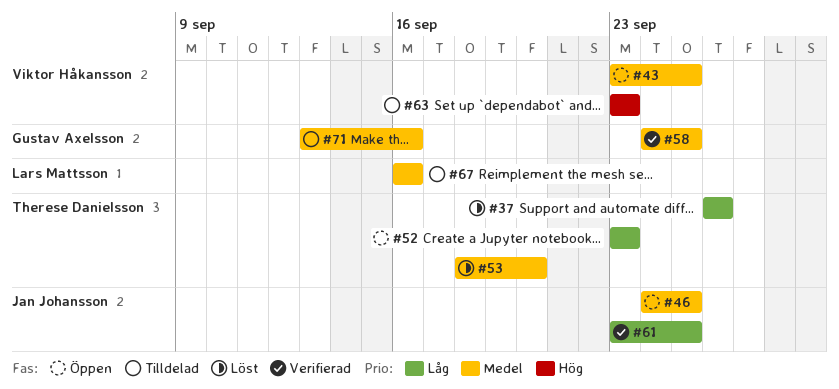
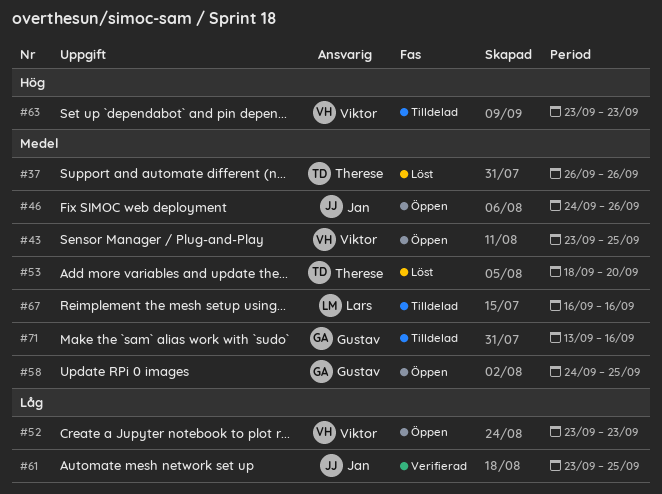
#37, priority: Låg -> Medel
#46, due: Sep 25 -> Sep 26
#52, owner: Therese Danielsson -> Viktor Håkansson
#58, status: Verifierad -> Öppen

